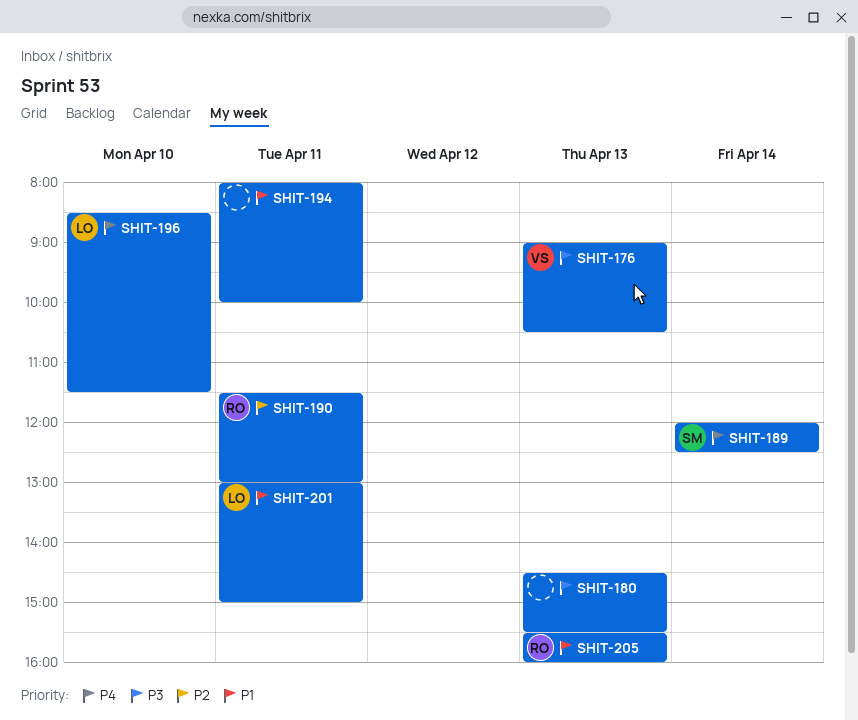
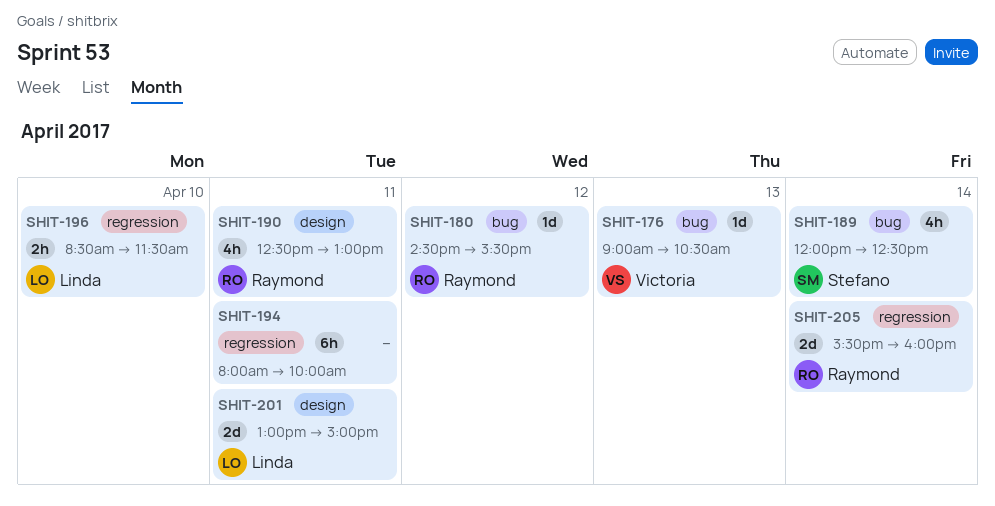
SHIT-180, owner: none -> Raymond
SHIT-180, day: Apr 13 -> Apr 12
SHIT-190, begins: 11:30 -> 12:30
SHIT-205, day: Apr 13 -> Apr 14

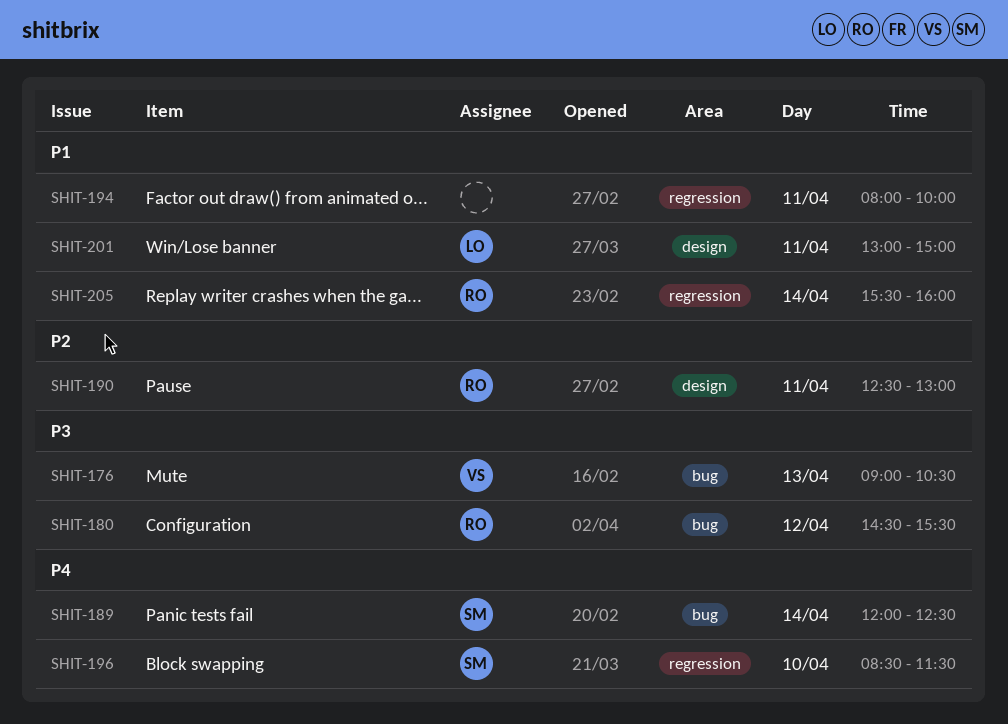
SHIT-196, owner: Linda -> Stefano

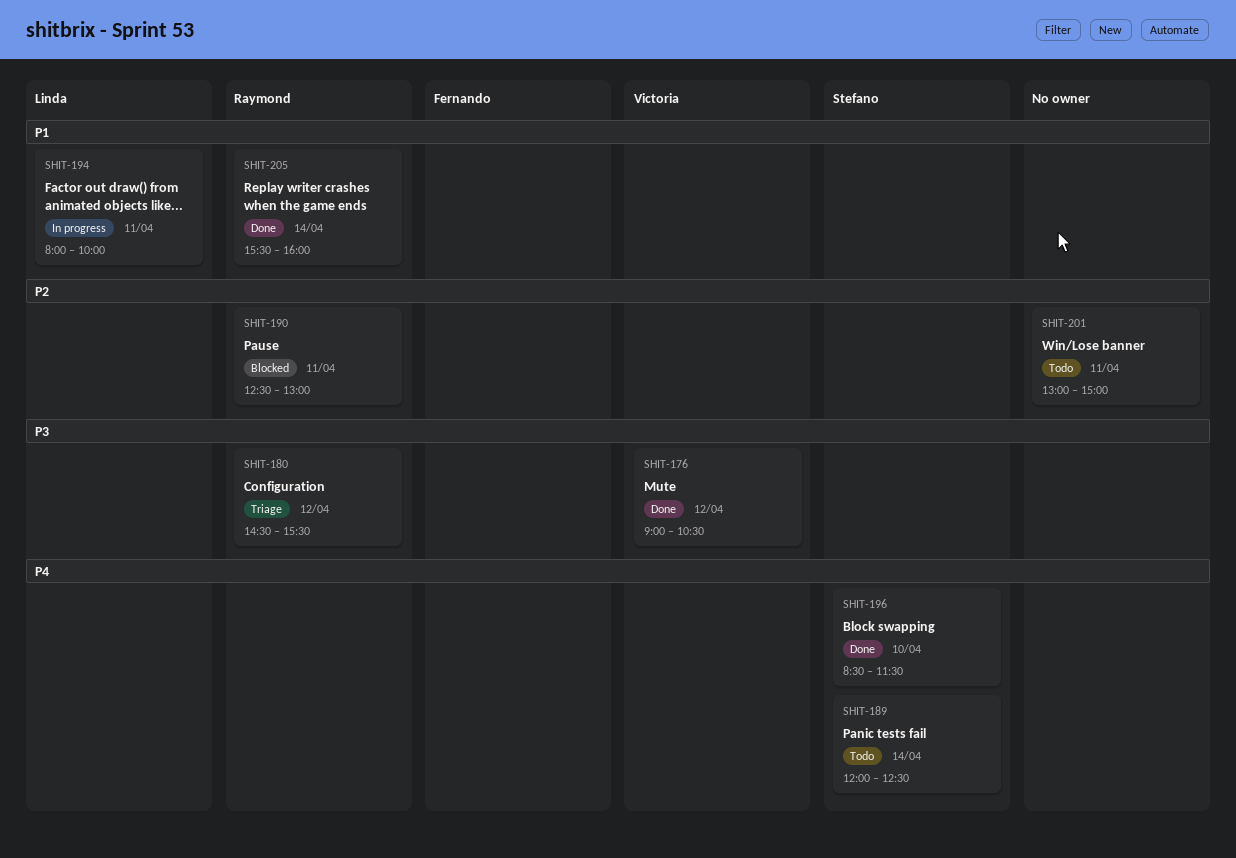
SHIT-176, day: Apr 13 -> Apr 12
SHIT-194, owner: none -> Linda
SHIT-201, owner: Linda -> none
SHIT-201, priority: P1 -> P2

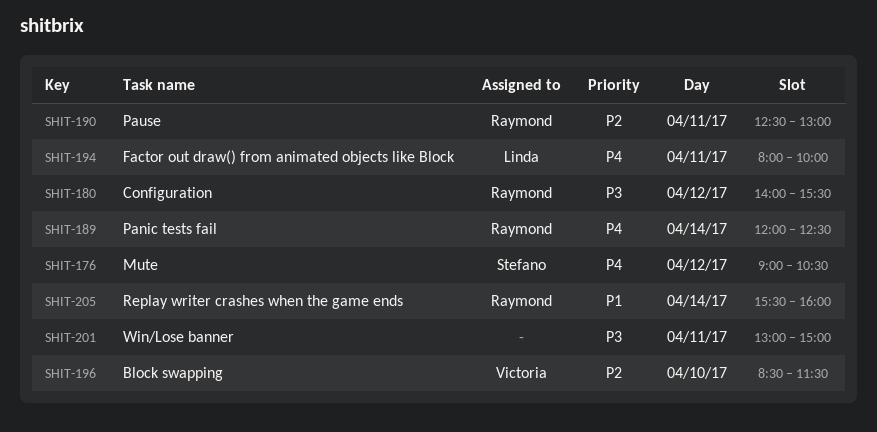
SHIT-176, owner: Victoria -> Stefano
SHIT-176, priority: P3 -> P4
SHIT-180, begins: 14:30 -> 14:00
SHIT-189, owner: Stefano -> Raymond
SHIT-194, priority: P1 -> P4
SHIT-196, owner: Stefano -> Victoria
SHIT-196, priority: P4 -> P2
SHIT-201, priority: P2 -> P3

